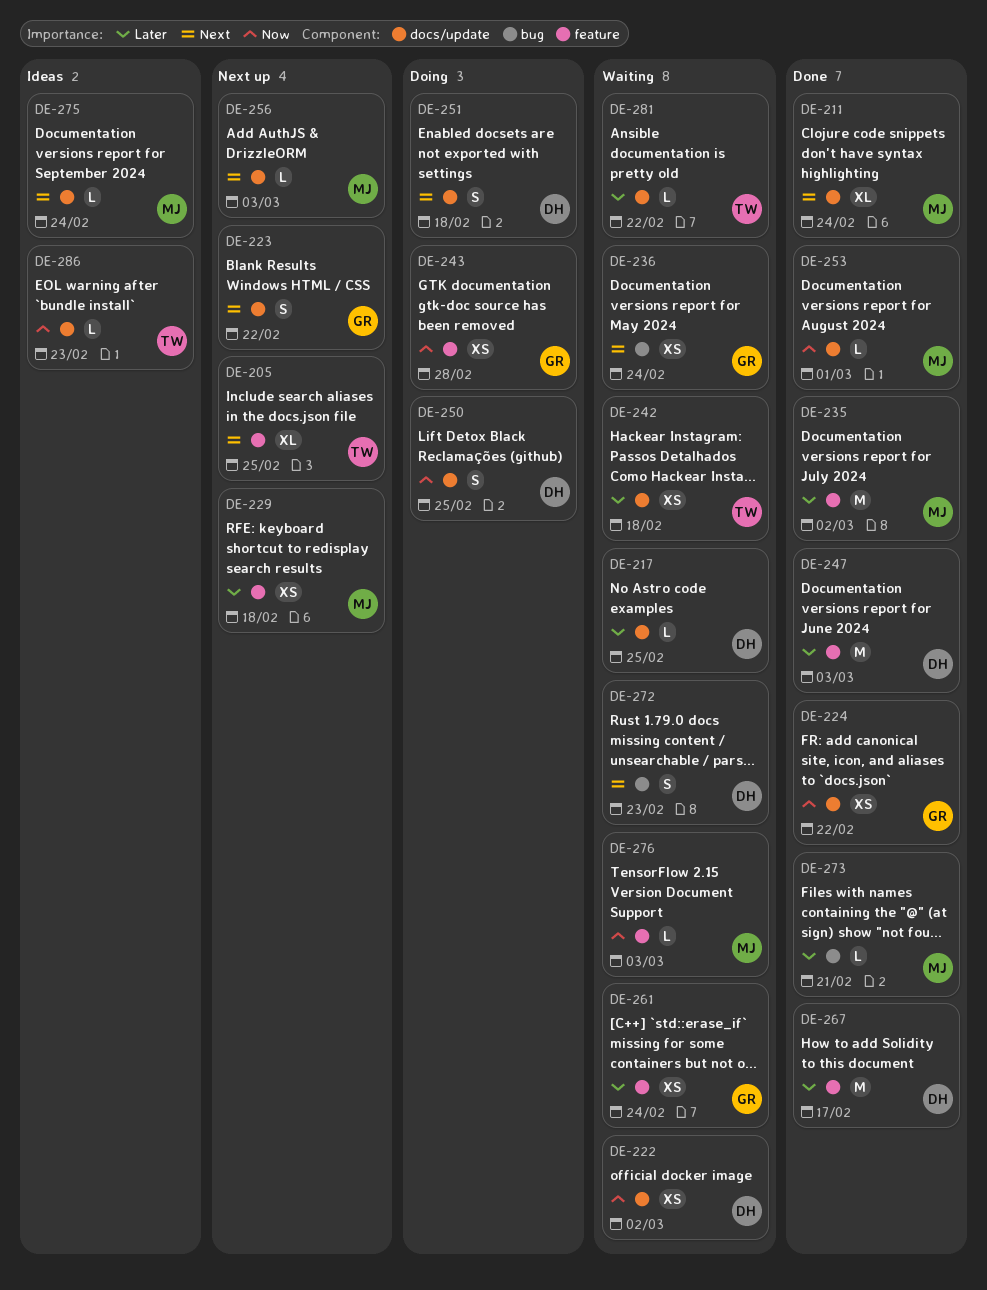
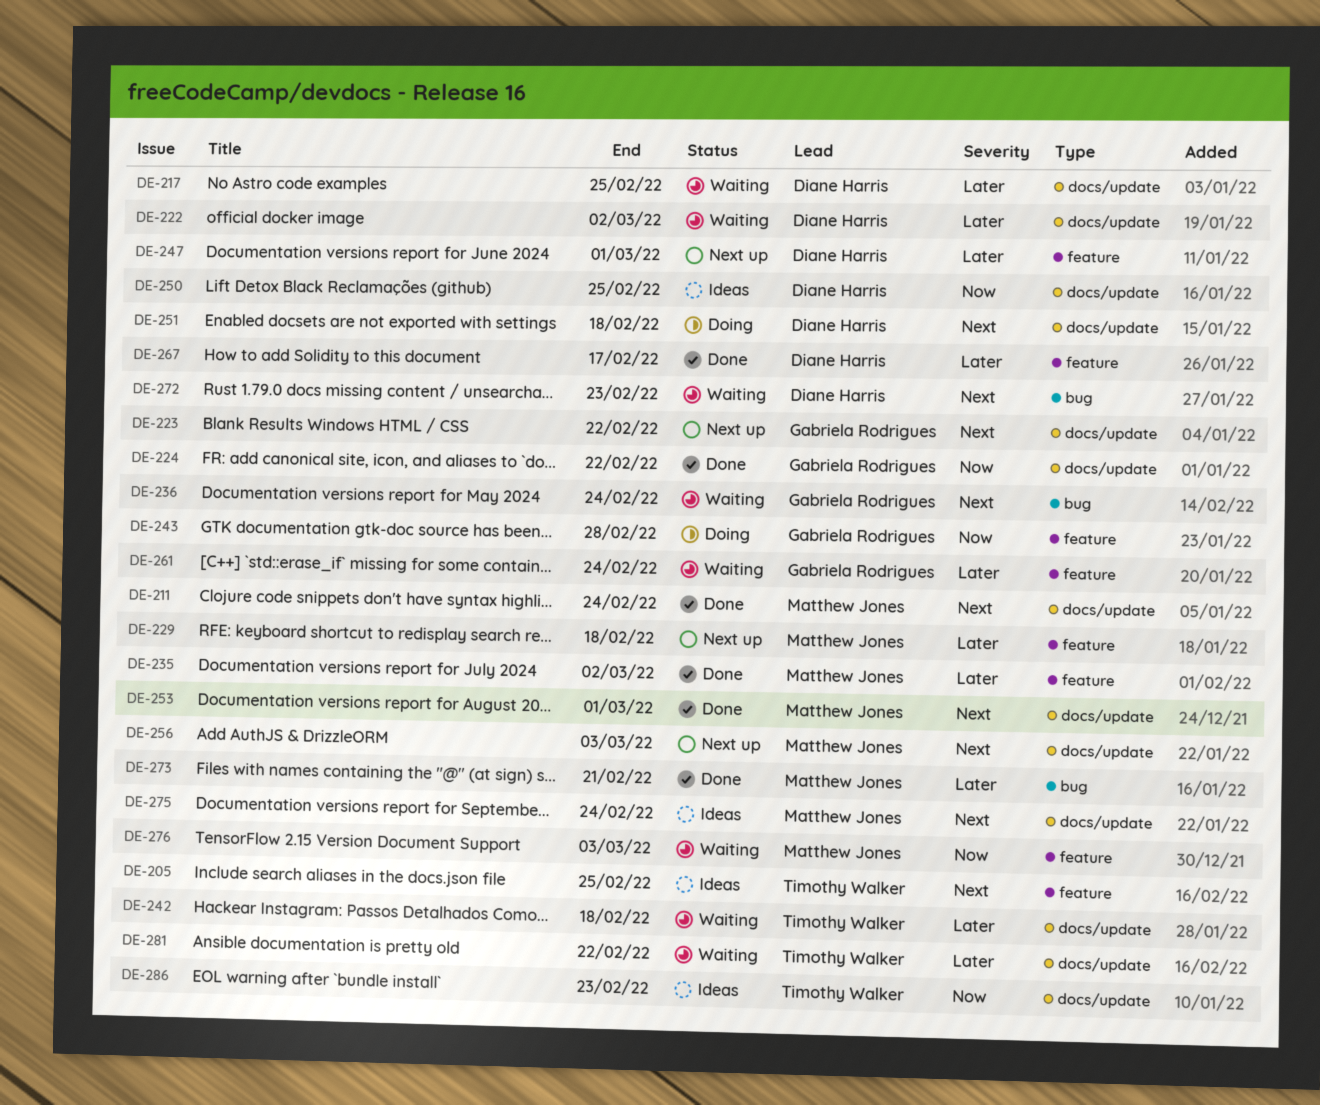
DE-205, status: Next up -> Ideas
DE-222, priority: Now -> Later
DE-247, status: Done -> Next up
DE-247, due: Mar 3 -> Mar 1
DE-250, status: Doing -> Ideas
DE-253, priority: Now -> Next

